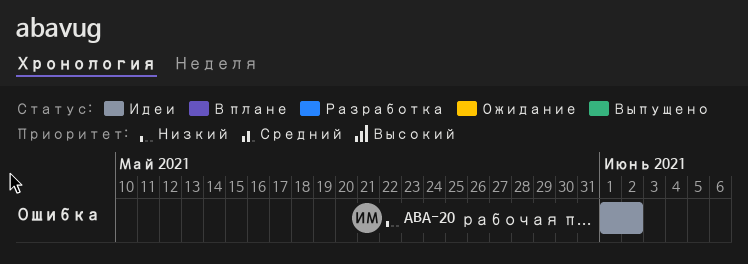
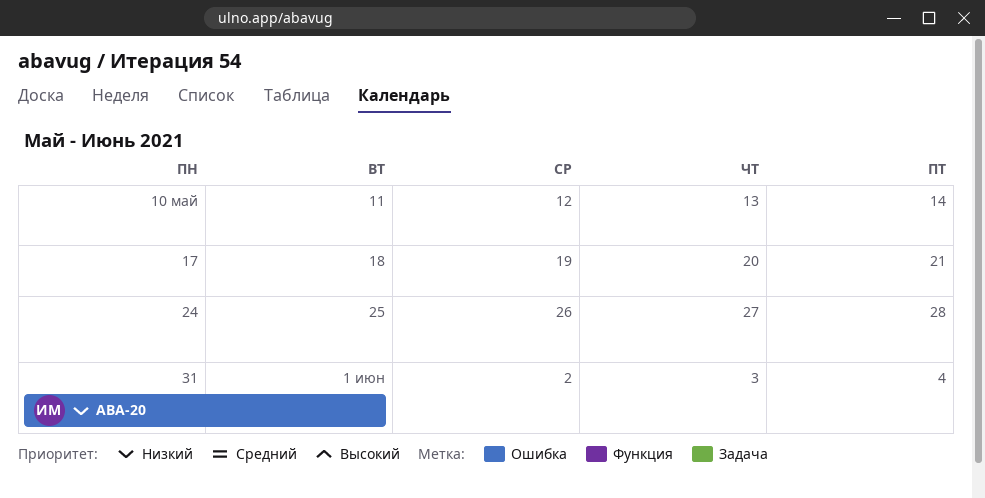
ABA-20, start: Jun 1 -> May 31
ABA-20, due: Jun 2 -> Jun 1

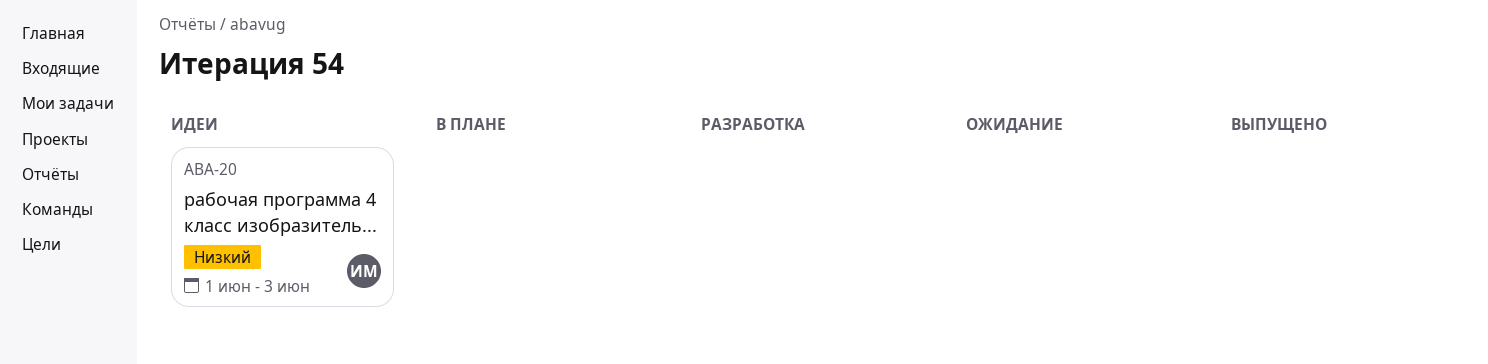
ABA-20, start: May 31 -> Jun 1
ABA-20, due: Jun 1 -> Jun 3

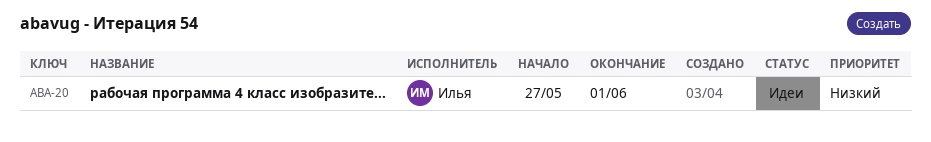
ABA-20, start: Jun 1 -> May 27
ABA-20, due: Jun 3 -> Jun 1

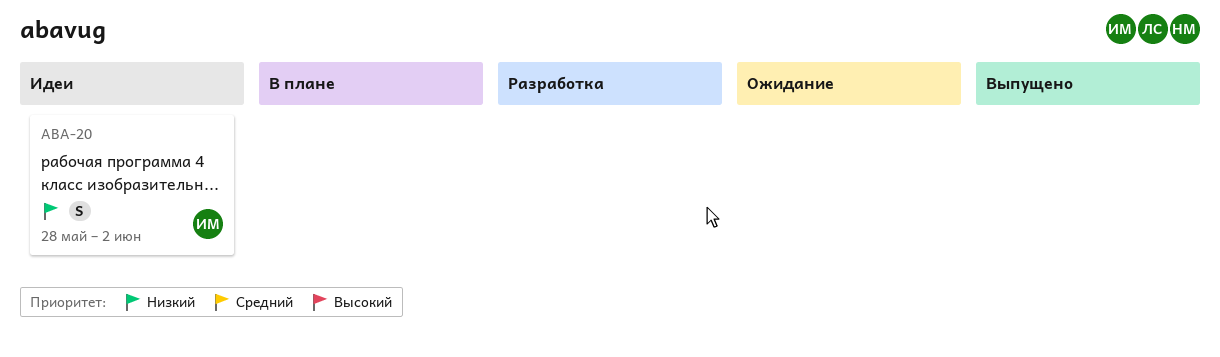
ABA-20, start: May 27 -> May 28
ABA-20, due: Jun 1 -> Jun 2

